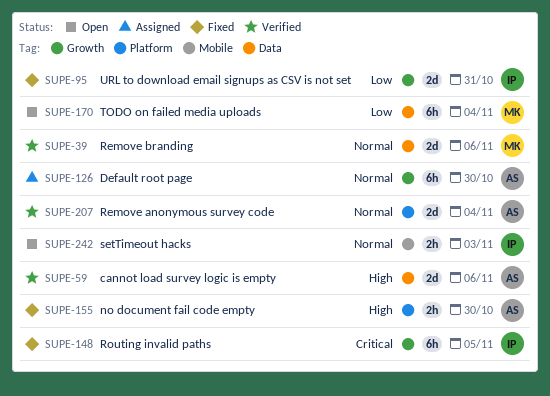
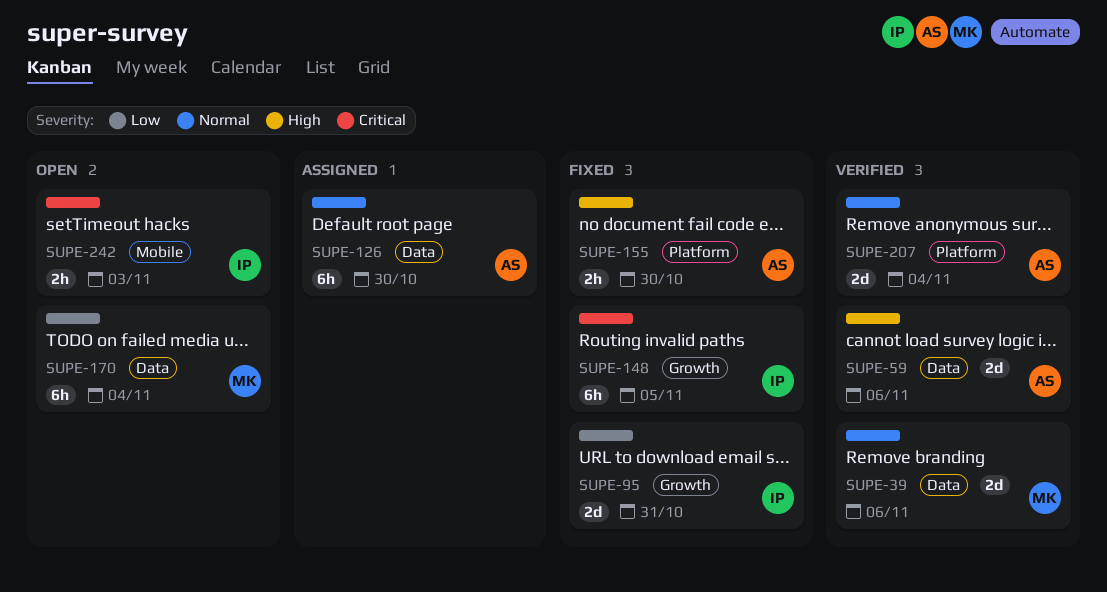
SUPE-126, label: Growth -> Data
SUPE-242, priority: Normal -> Critical

